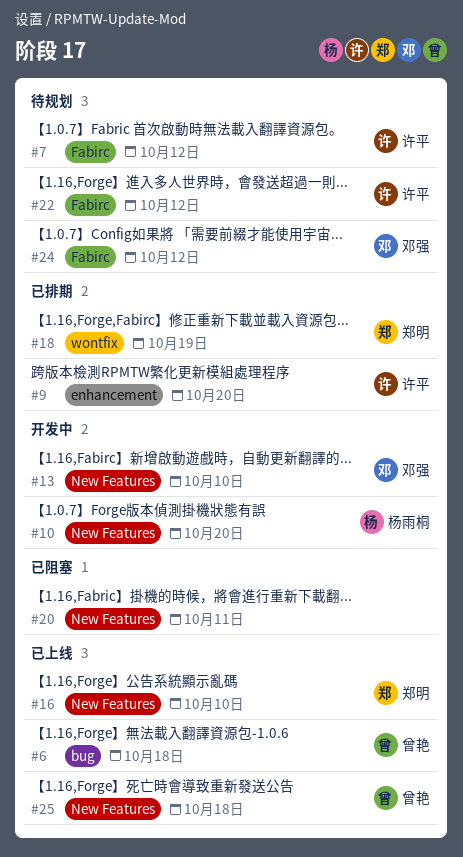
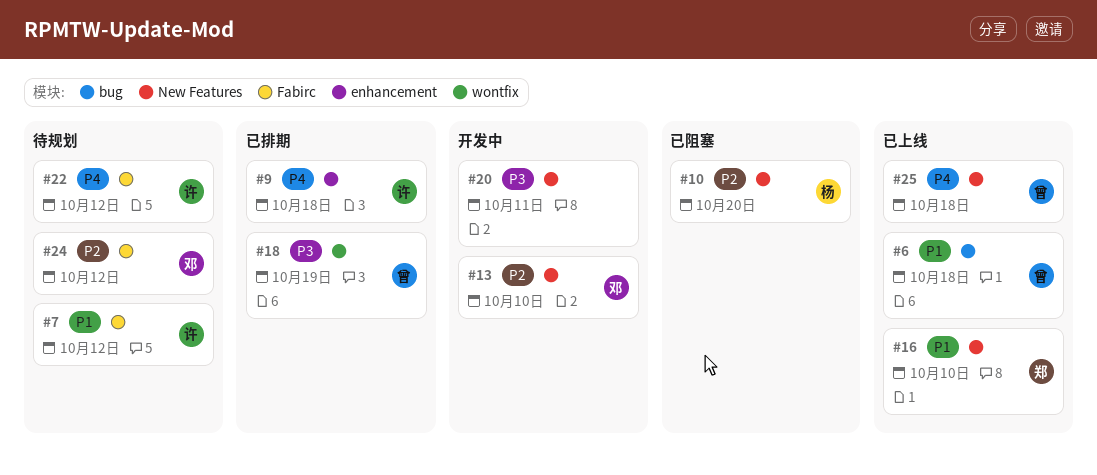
#9, due: Oct 20 -> Oct 18
#10, status: 开发中 -> 已阻塞
#18, owner: 郑明 -> 曾艳
#20, status: 已阻塞 -> 开发中

